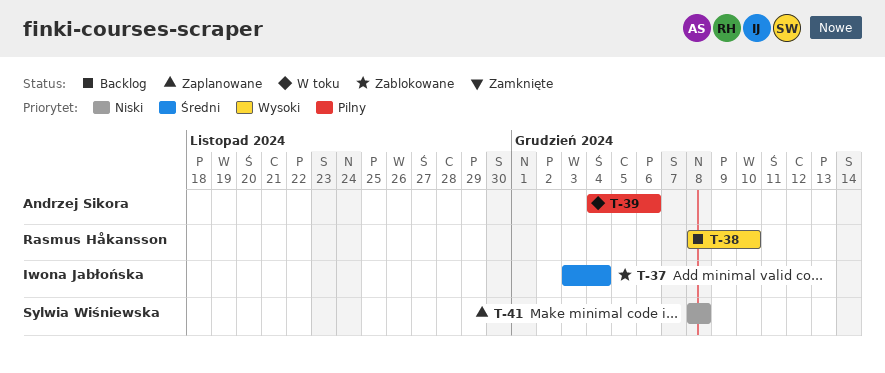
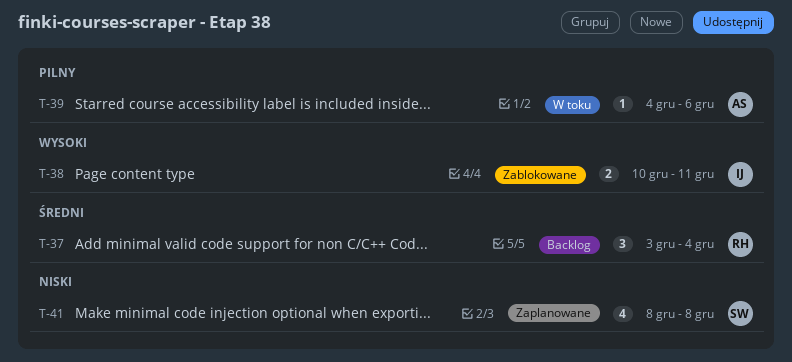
T-37, status: Zablokowane -> Backlog
T-37, owner: Iwona Jabłońska -> Rasmus Håkansson
T-38, status: Backlog -> Zablokowane
T-38, owner: Rasmus Håkansson -> Iwona Jabłońska
T-38, start: Dec 8 -> Dec 10
T-38, due: Dec 10 -> Dec 11

